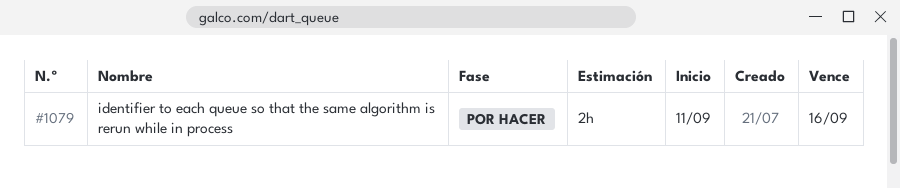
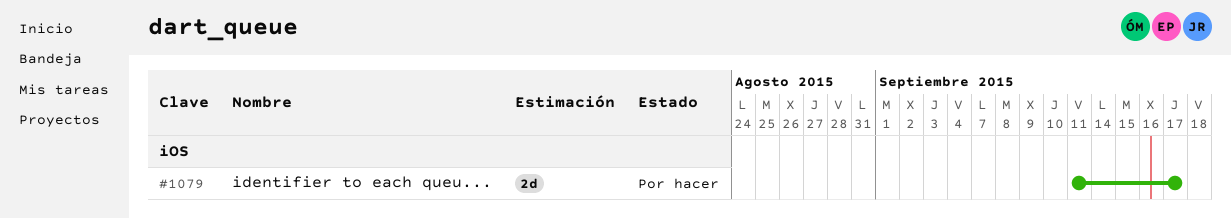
#1079, estimate: 2h -> 2d
#1079, due: Sep 16 -> Sep 17

